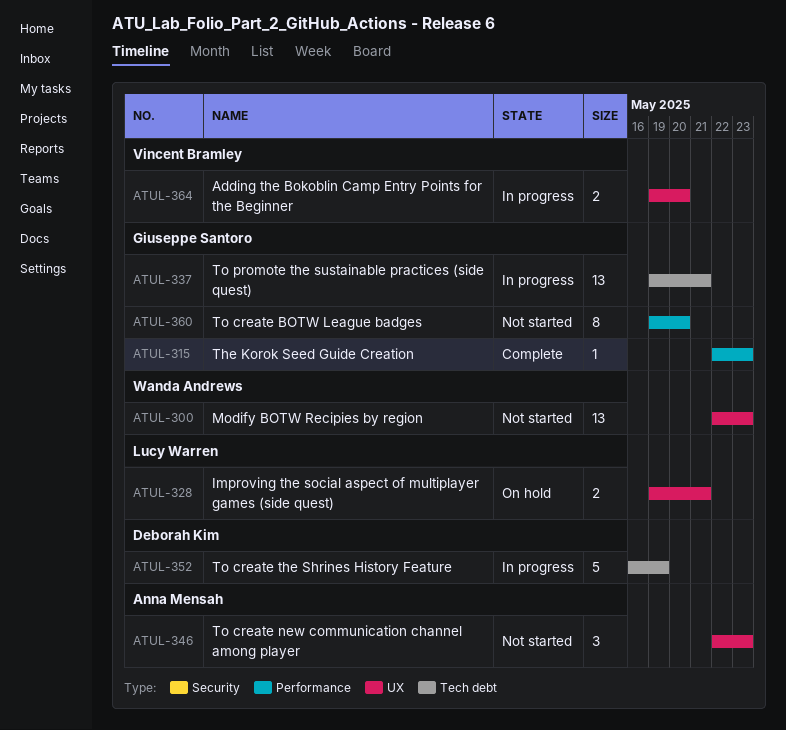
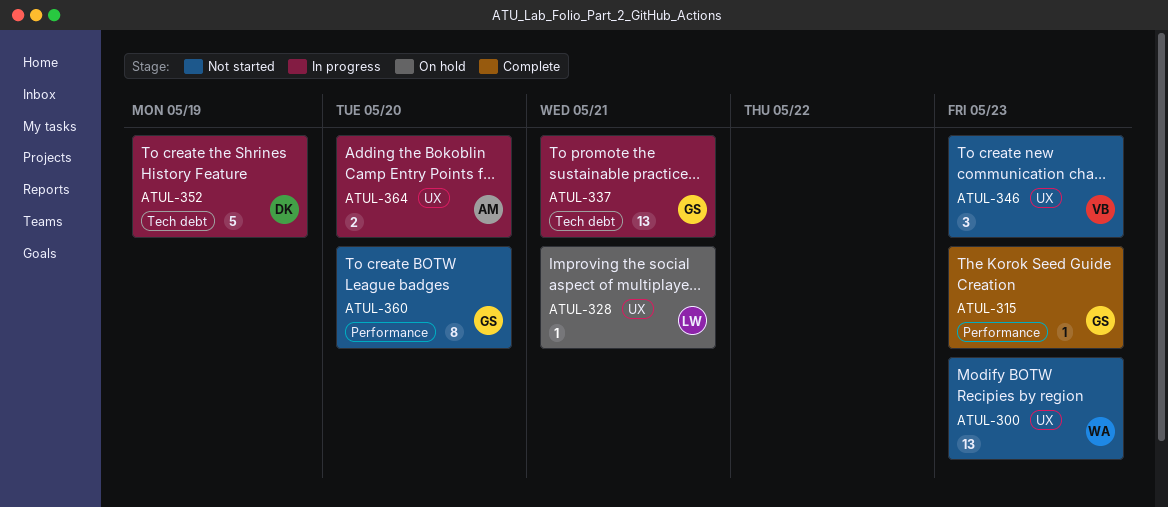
ATUL-328, estimate: 2 -> 1
ATUL-346, owner: Anna Mensah -> Vincent Bramley
ATUL-364, owner: Vincent Bramley -> Anna Mensah

